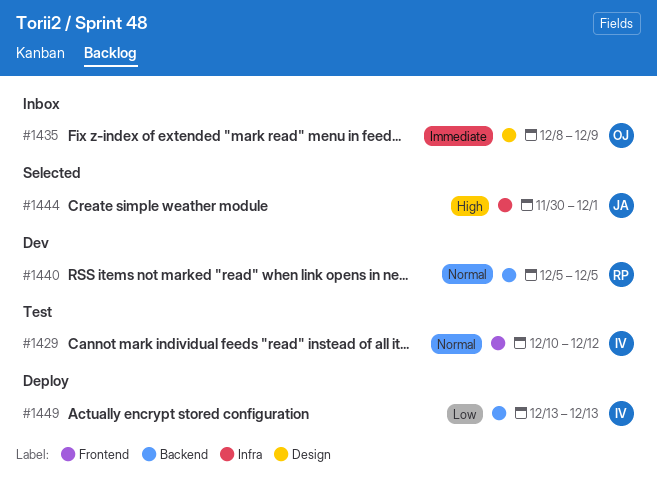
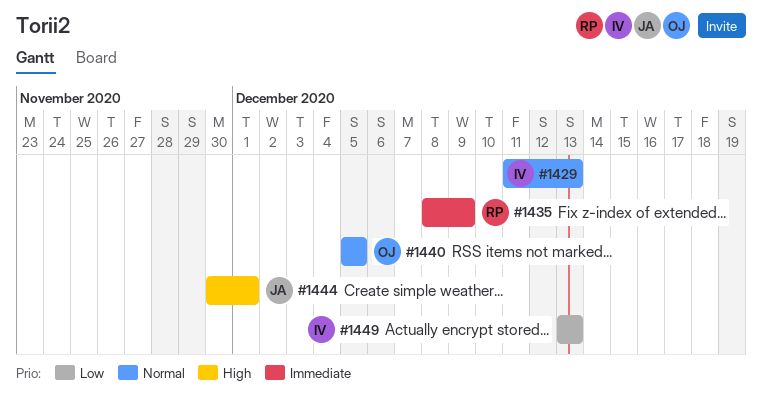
#1429, start: Dec 10 -> Dec 11
#1429, due: Dec 12 -> Dec 13
#1435, owner: OJ -> RP
#1440, owner: RP -> OJ

